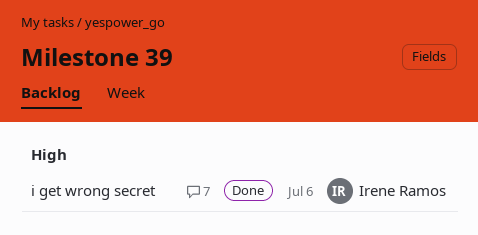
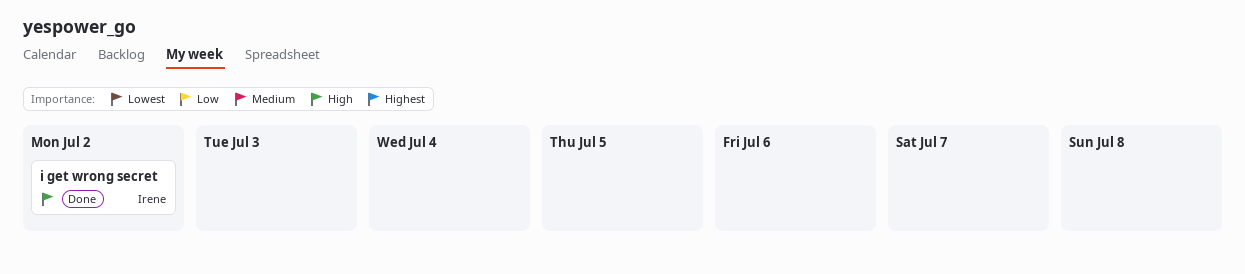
i get wrong secret, due: Jul 6 -> Jul 2

